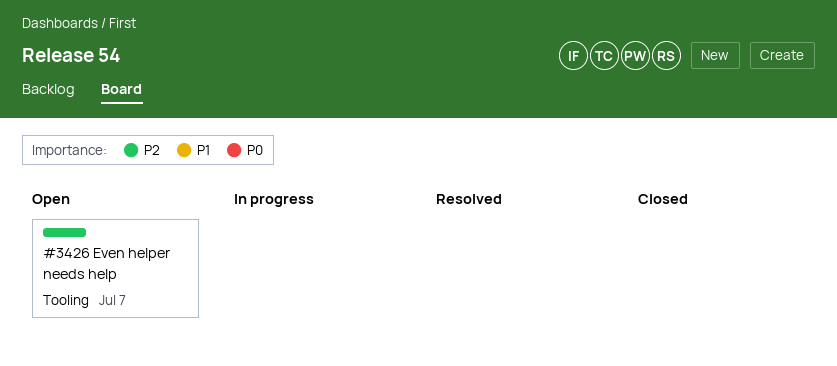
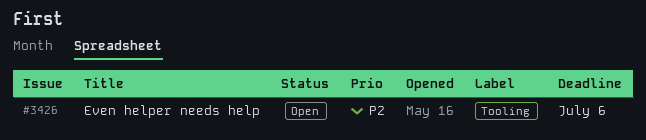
#3426, due: Jul 7 -> Jul 6

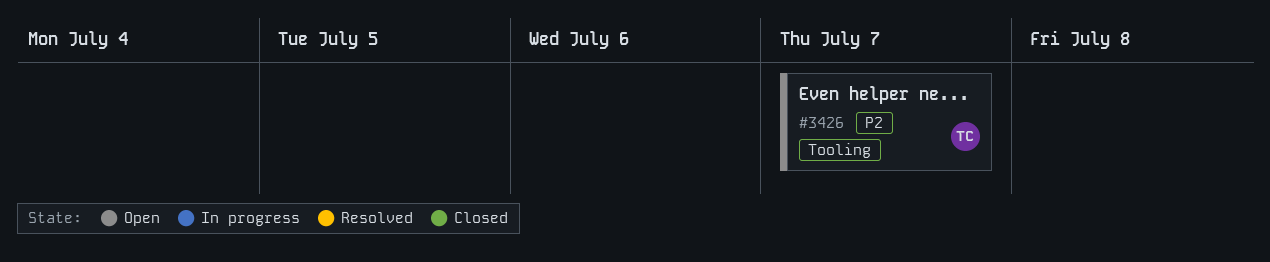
#3426, due: Jul 6 -> Jul 7

